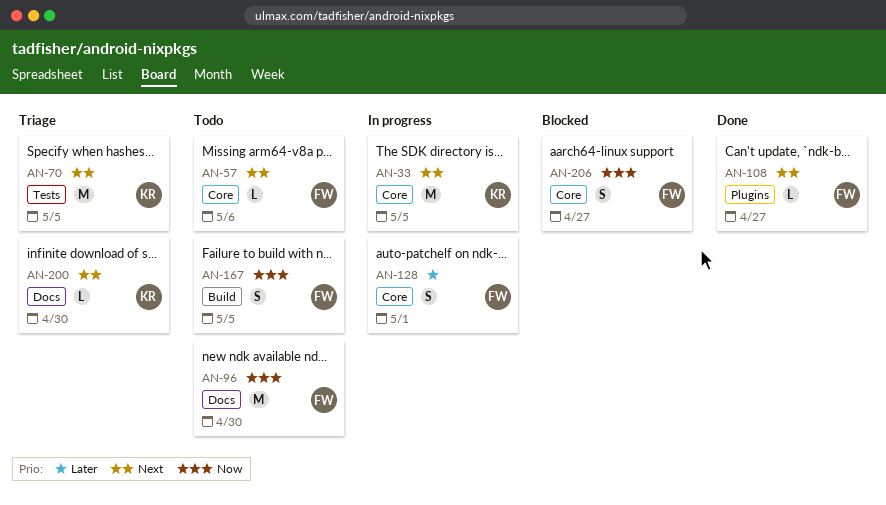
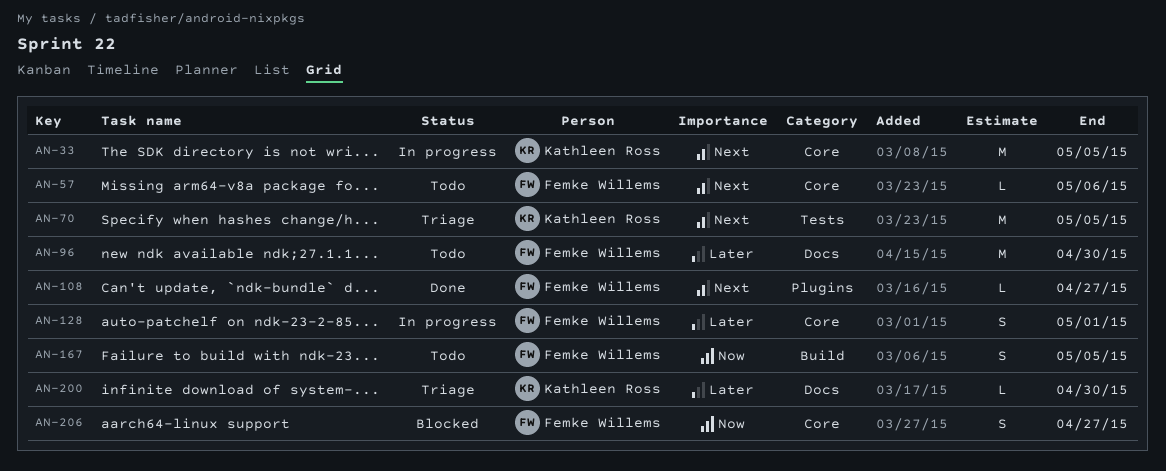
AN-96, priority: Now -> Later
AN-200, priority: Next -> Later

